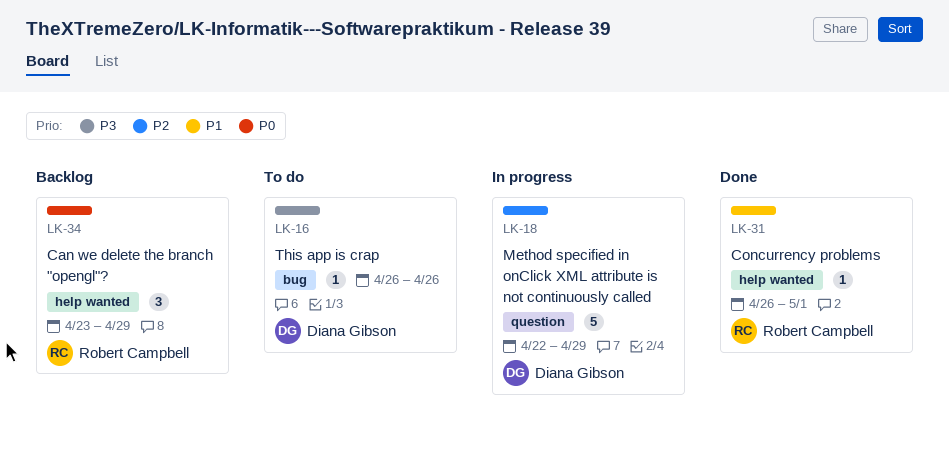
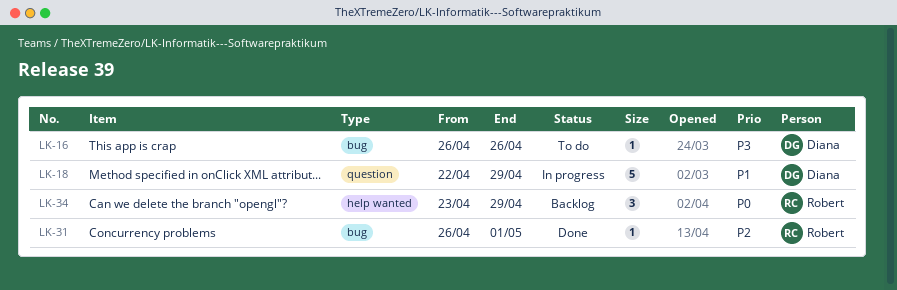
LK-18, priority: P2 -> P1
LK-31, priority: P1 -> P2
LK-31, label: help wanted -> bug

